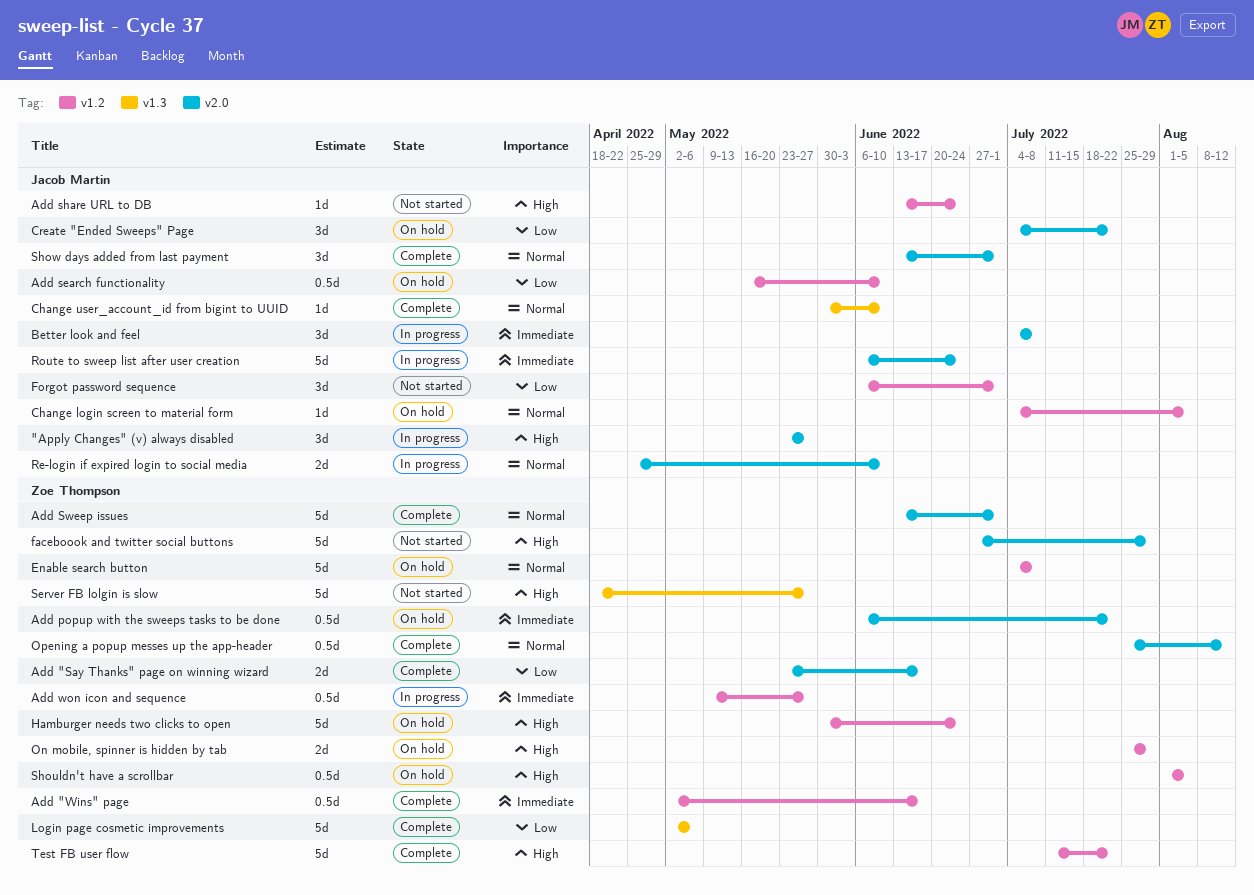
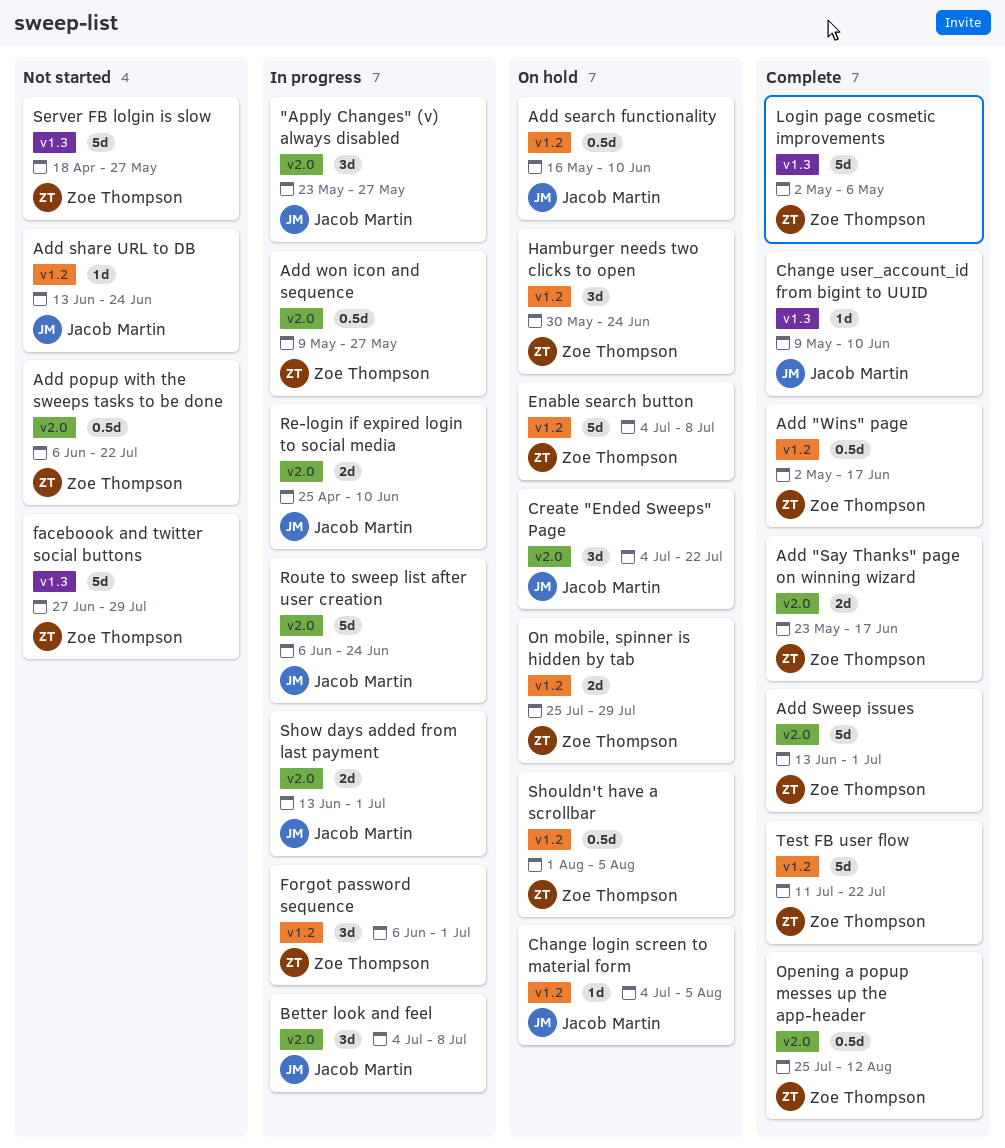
Add popup with the sweeps tasks to be done, status: On hold -> Not started
Add won icon and sequence, label: v1.2 -> v2.0
Change user_account_id from bigint to UUID, start: May 30 -> May 9
faceboook and twitter social buttons, label: v2.0 -> v1.3
Forgot password sequence, status: Not started -> In progress
Forgot password sequence, owner: Jacob Martin -> Zoe Thompson
Hamburger needs two clicks to open, estimate: 5d -> 3d
Show days added from last payment, status: Complete -> In progress
Show days added from last payment, estimate: 3d -> 2d

